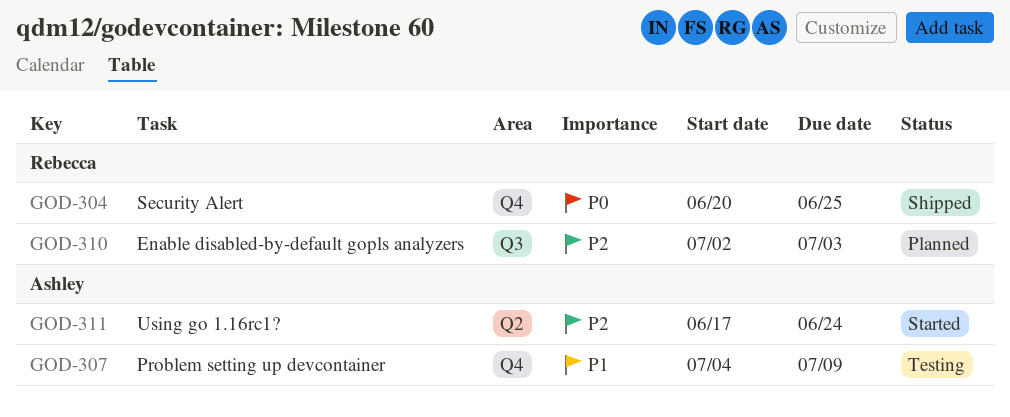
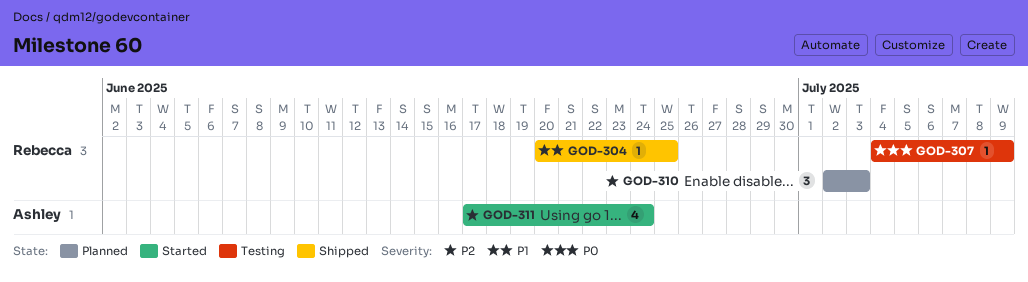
GOD-304, priority: P0 -> P1
GOD-307, owner: Ashley -> Rebecca
GOD-307, priority: P1 -> P0

